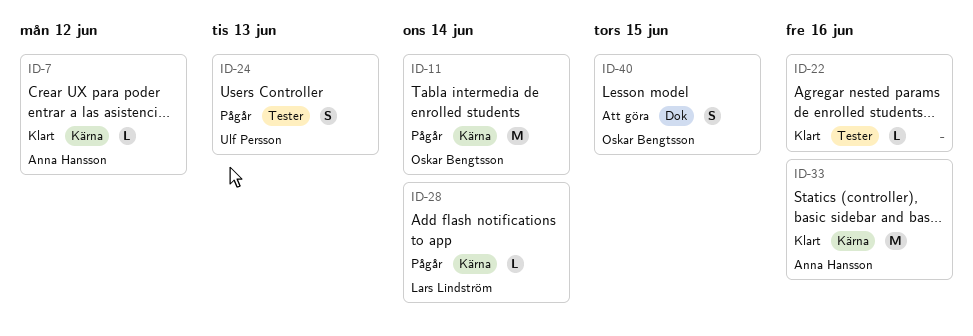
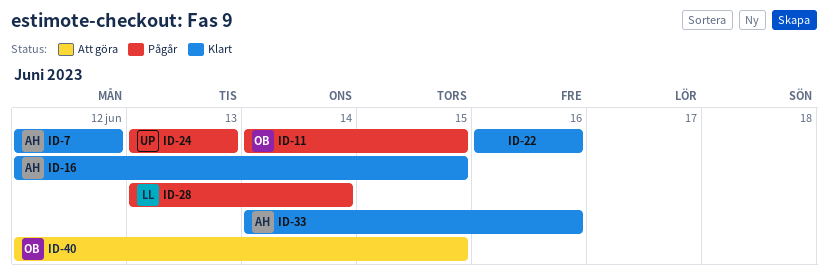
ID-11, due: Jun 14 -> Jun 15
ID-16: none -> present

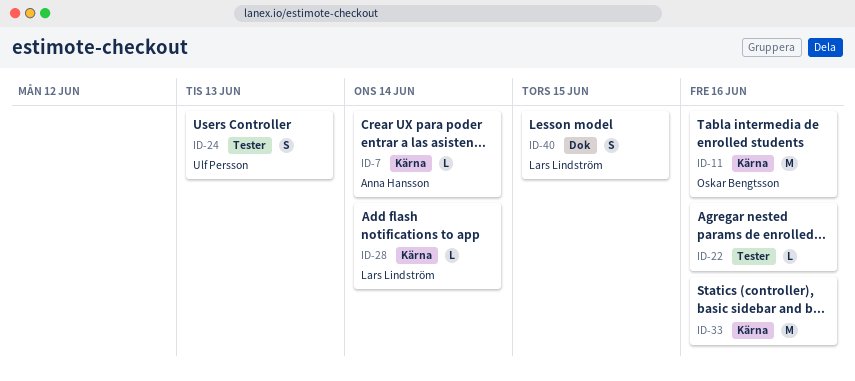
ID-7, due: Jun 12 -> Jun 14
ID-11, due: Jun 15 -> Jun 16
ID-16: present -> none
ID-33, owner: Anna Hansson -> none
ID-40, owner: Oskar Bengtsson -> Lars Lindström

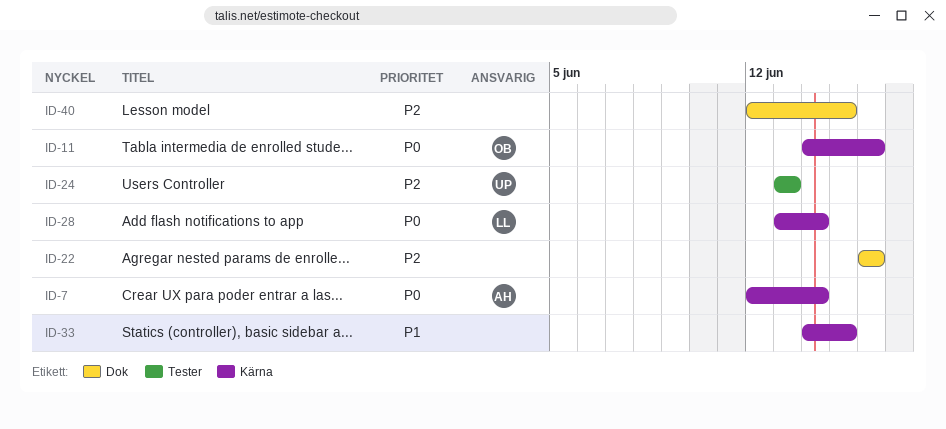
ID-22, label: Tester -> Dok
ID-33, due: Jun 16 -> Jun 15
ID-40, owner: Lars Lindström -> none

